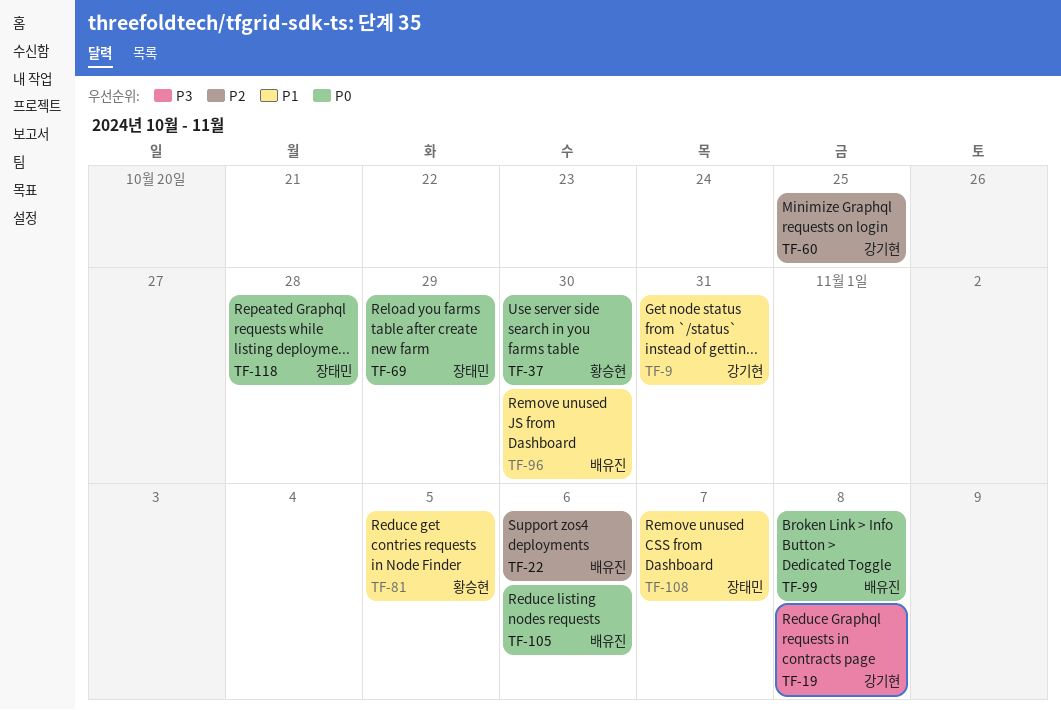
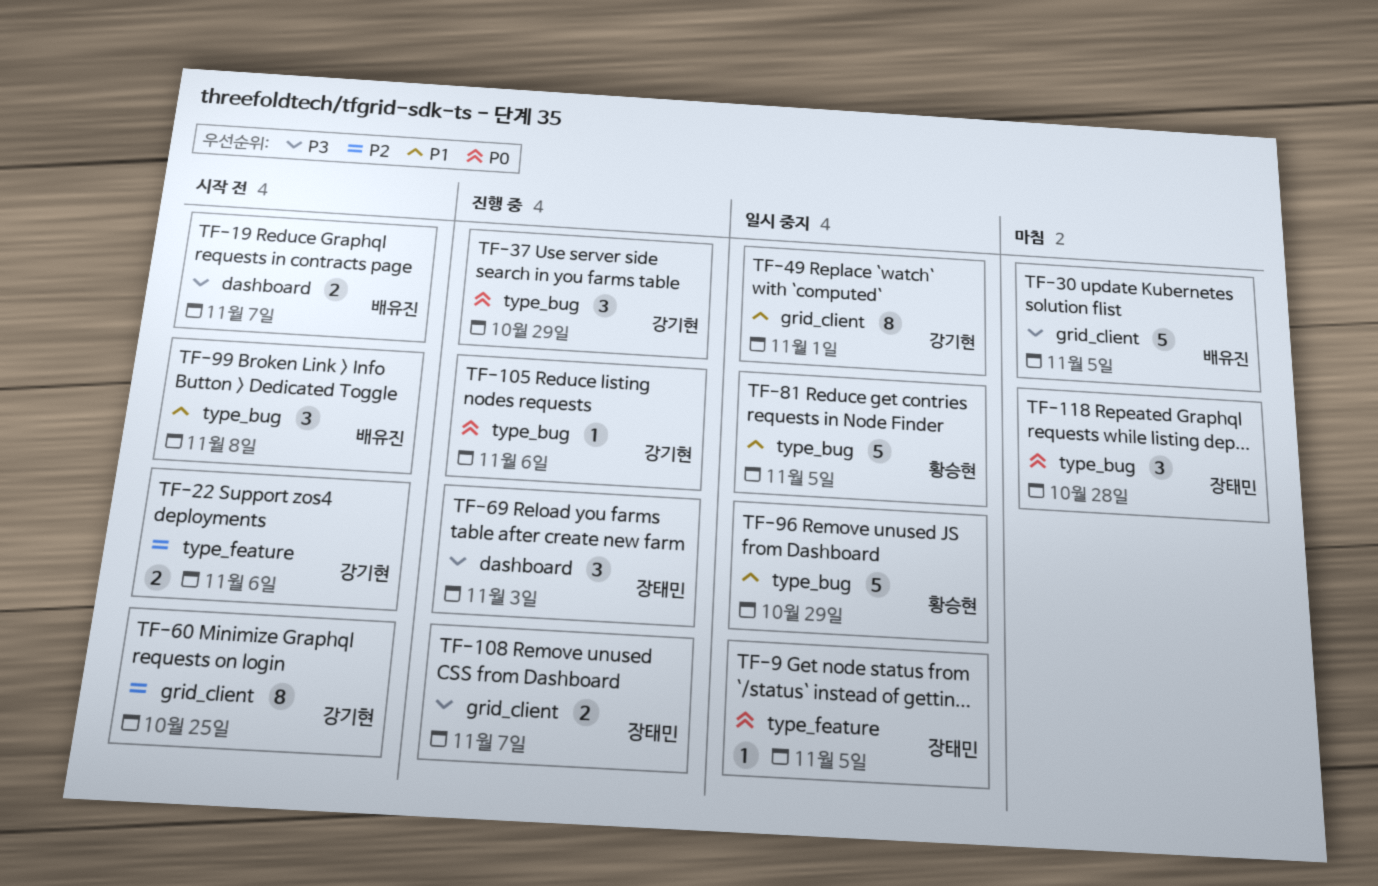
TF-9, owner: 강기현 -> 장태민
TF-9, priority: P1 -> P0
TF-9, due: Oct 31 -> Nov 5
TF-19, owner: 강기현 -> 배유진
TF-19, due: Nov 8 -> Nov 7
TF-22, owner: 배유진 -> 강기현
TF-30: none -> present
TF-37, owner: 황승현 -> 강기현
TF-37, due: Oct 30 -> Oct 29
TF-49: none -> present
TF-69, priority: P0 -> P3
TF-69, due: Oct 29 -> Nov 3
TF-96, owner: 배유진 -> 황승현
TF-96, due: Oct 30 -> Oct 29
TF-99, priority: P0 -> P1
TF-105, owner: 배유진 -> 강기현
TF-108, priority: P1 -> P3

